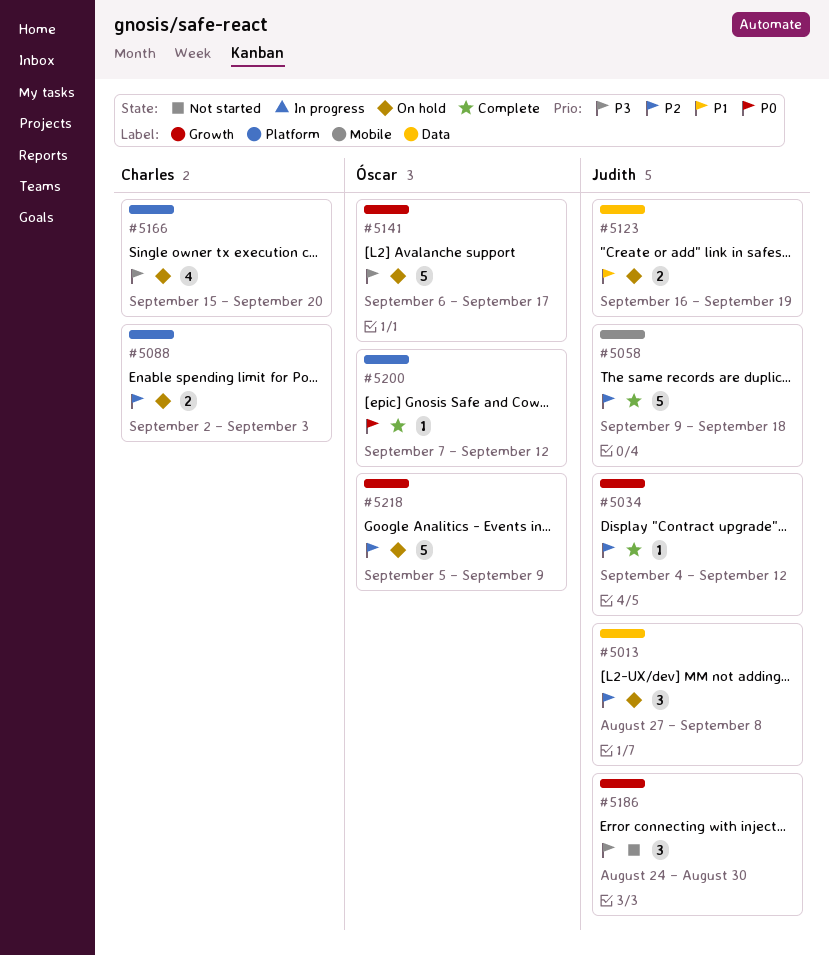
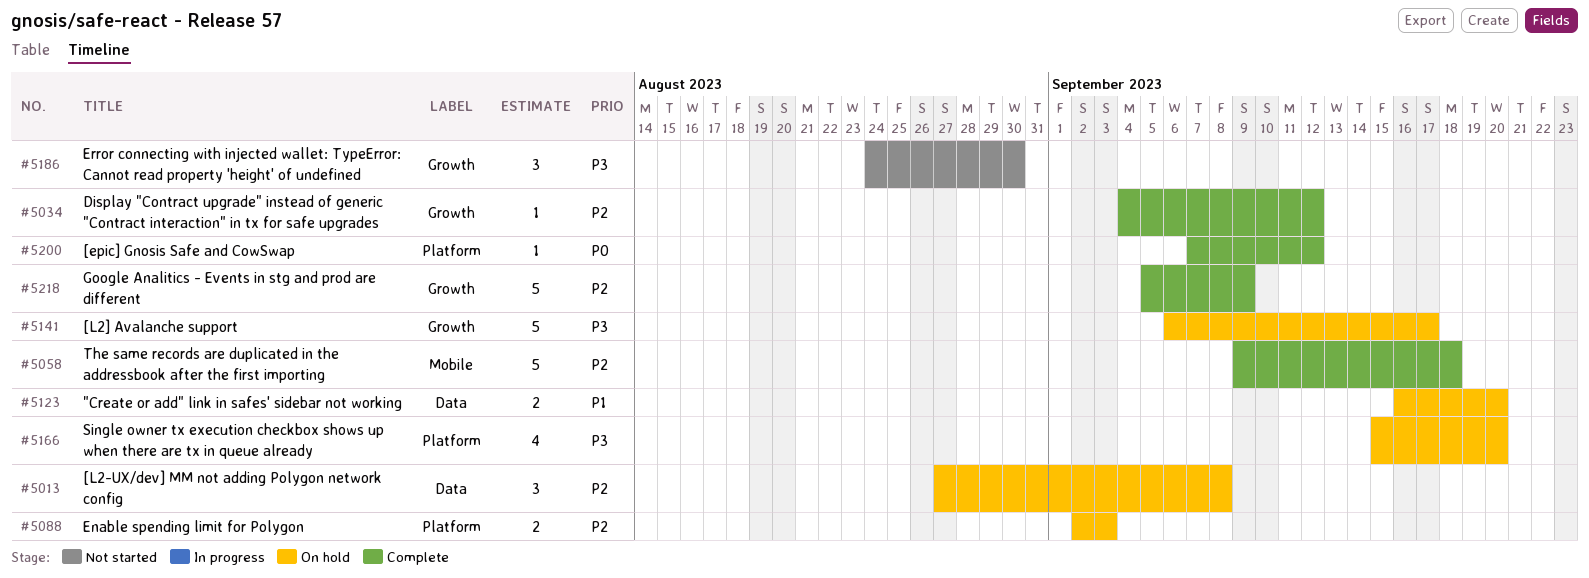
#5123, due: Sep 19 -> Sep 20
#5218, status: On hold -> Complete

